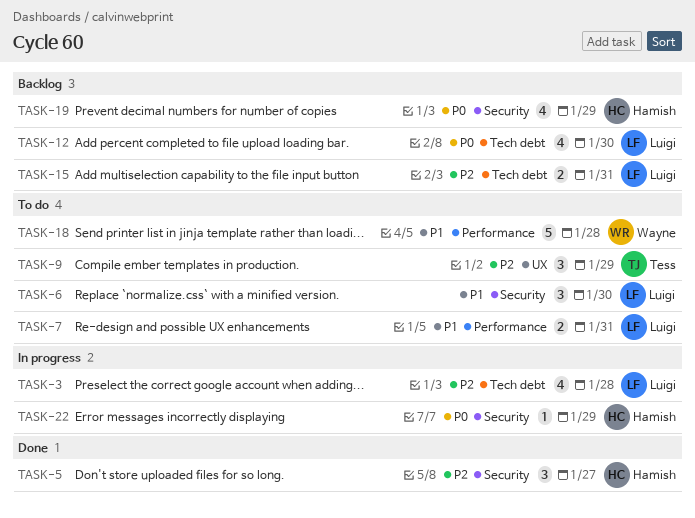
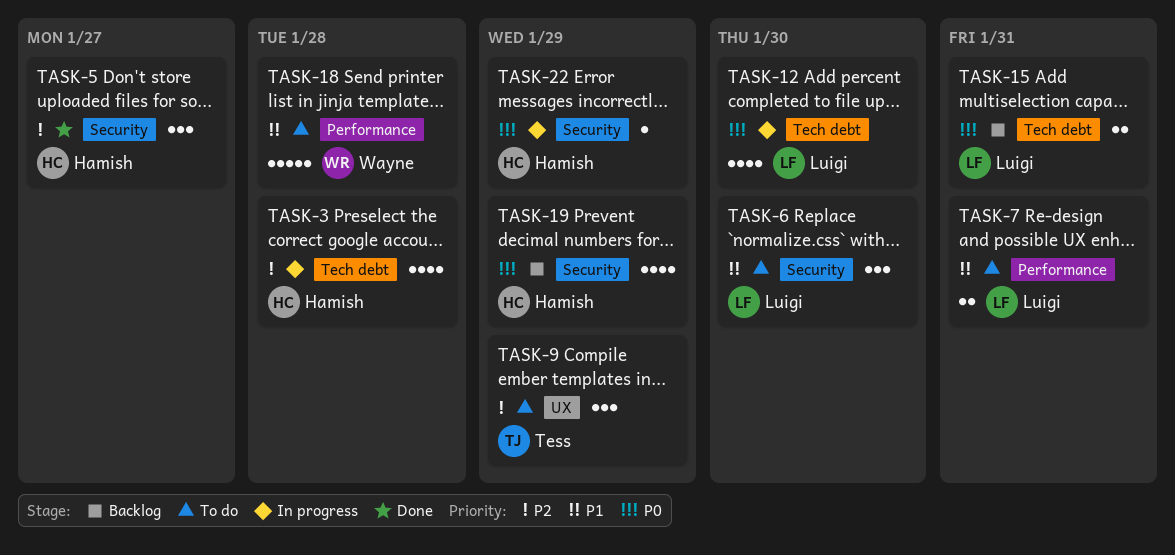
TASK-3, owner: Luigi -> Hamish
TASK-12, status: Backlog -> In progress
TASK-15, priority: P2 -> P0

